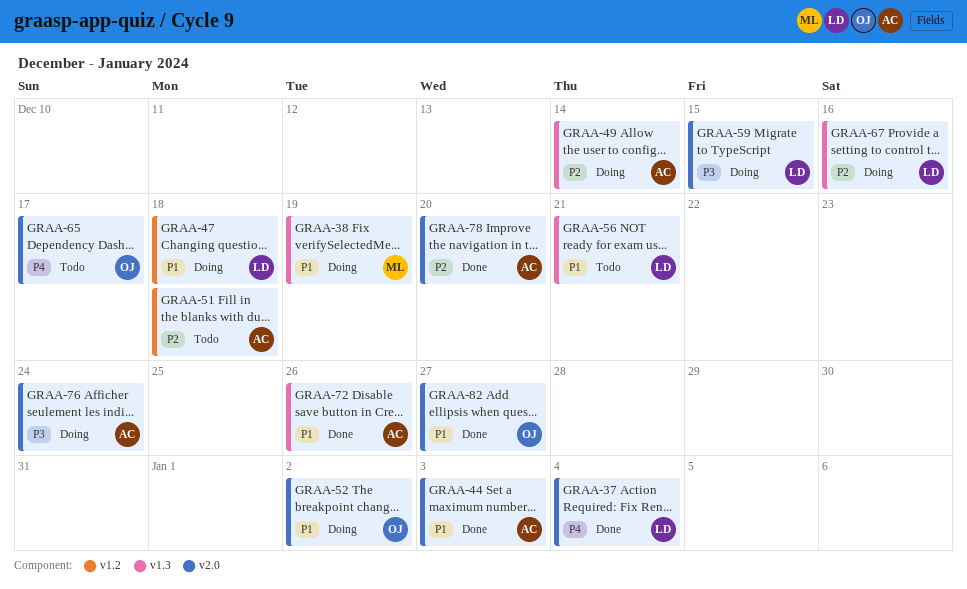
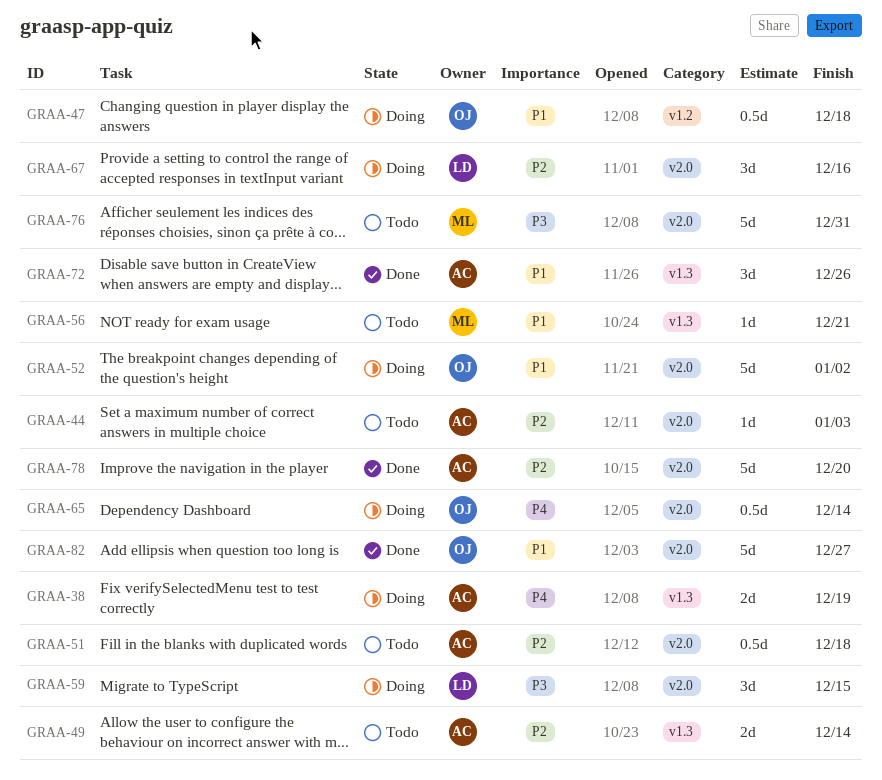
GRAA-37: present -> none
GRAA-38, owner: ML -> AC
GRAA-38, priority: P1 -> P4
GRAA-44, status: Done -> Todo
GRAA-44, priority: P1 -> P2
GRAA-47, owner: LD -> OJ
GRAA-49, status: Doing -> Todo
GRAA-51, label: v1.2 -> v2.0
GRAA-56, owner: LD -> ML
GRAA-65, status: Todo -> Doing
GRAA-65, due: Dec 17 -> Dec 14
GRAA-67, label: v1.3 -> v2.0
GRAA-76, status: Doing -> Todo
GRAA-76, owner: AC -> ML
GRAA-76, due: Dec 24 -> Dec 31

